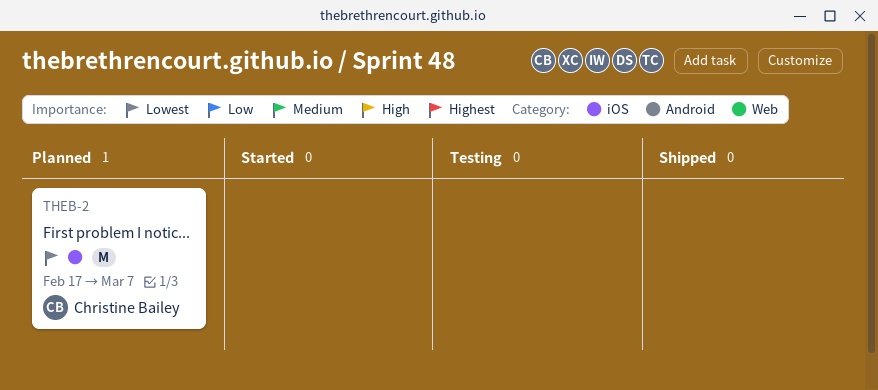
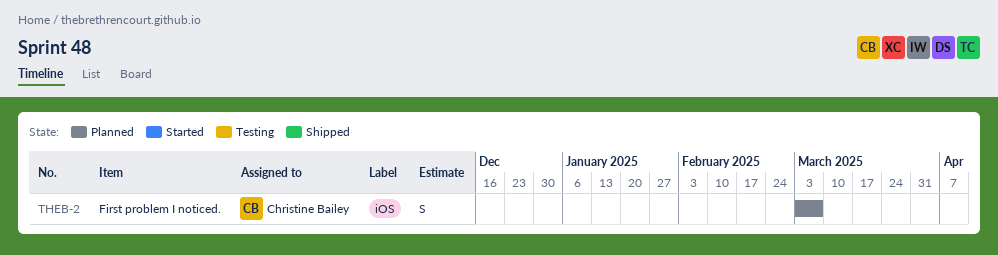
THEB-2, estimate: M -> S
THEB-2, start: Feb 17 -> Mar 3

